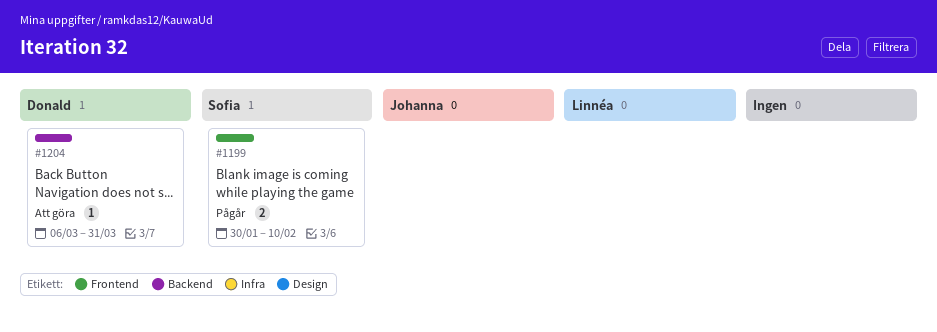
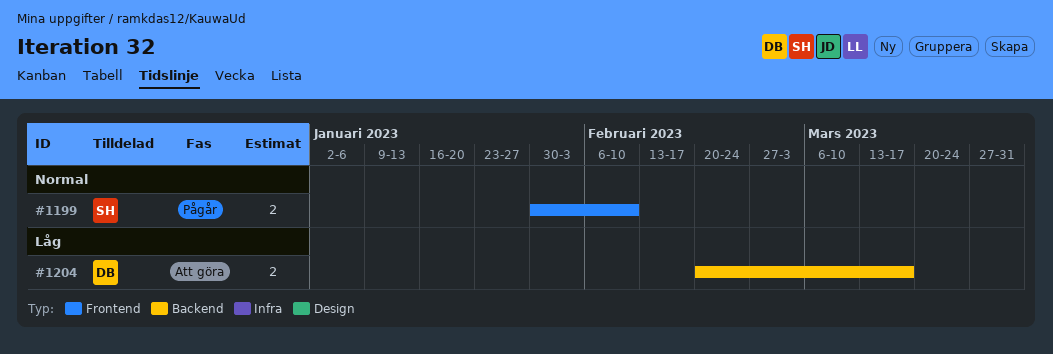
#1204, estimate: 1 -> 2
#1204, start: Mar 6 -> Feb 20
#1204, due: Mar 31 -> Mar 17

